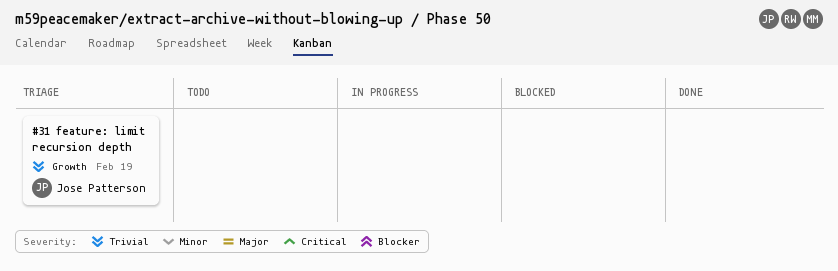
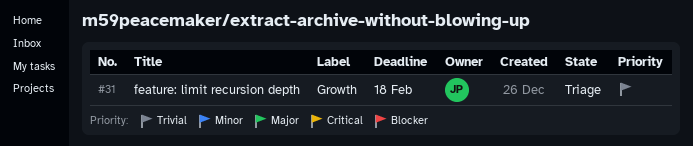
#31, due: Feb 19 -> Feb 18

